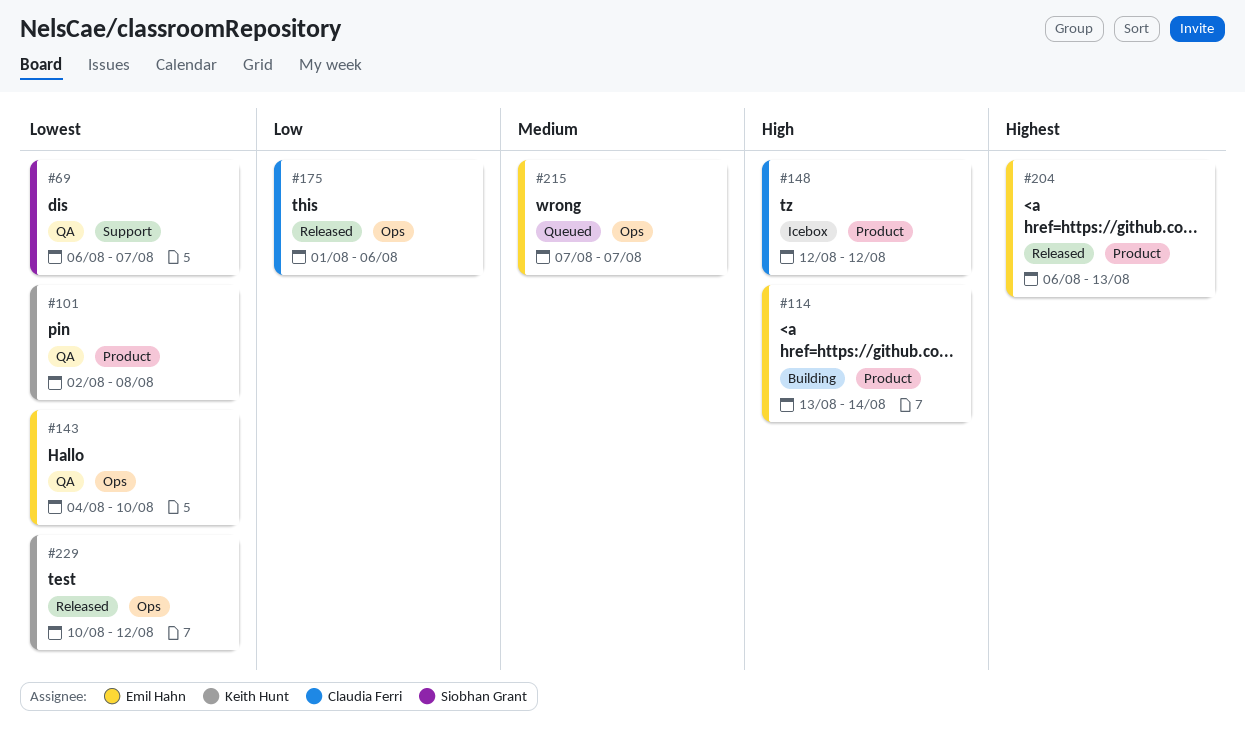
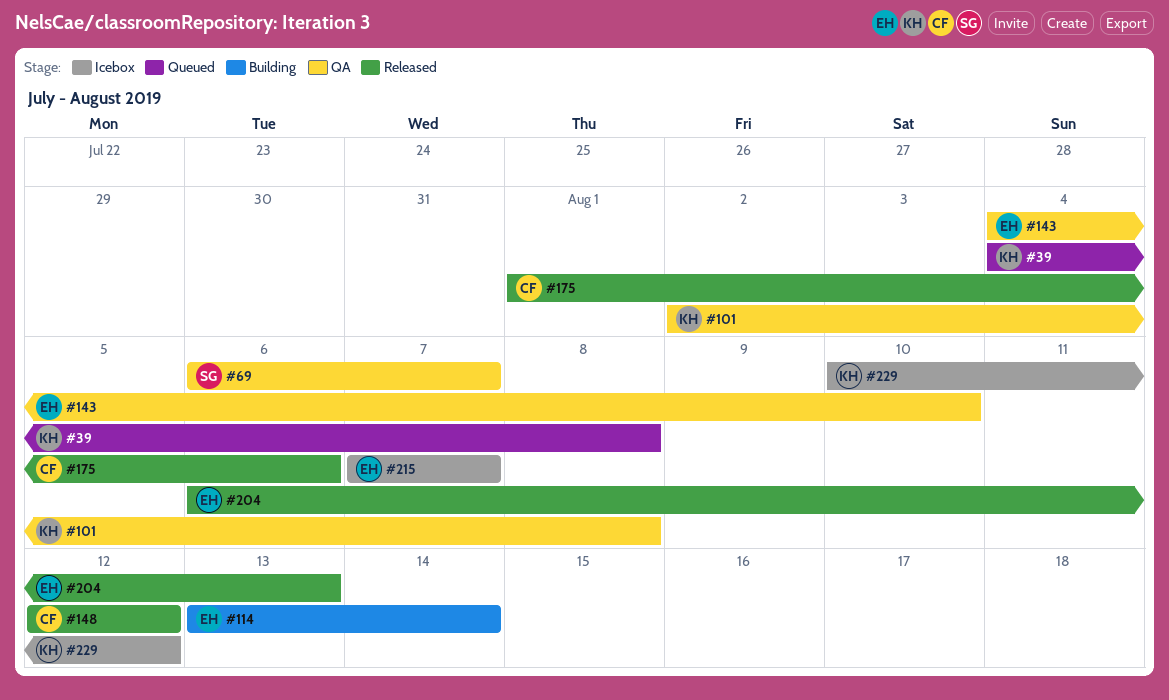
#39: none -> present
#148, status: Icebox -> Released
#215, status: Queued -> Icebox
#229, status: Released -> Icebox

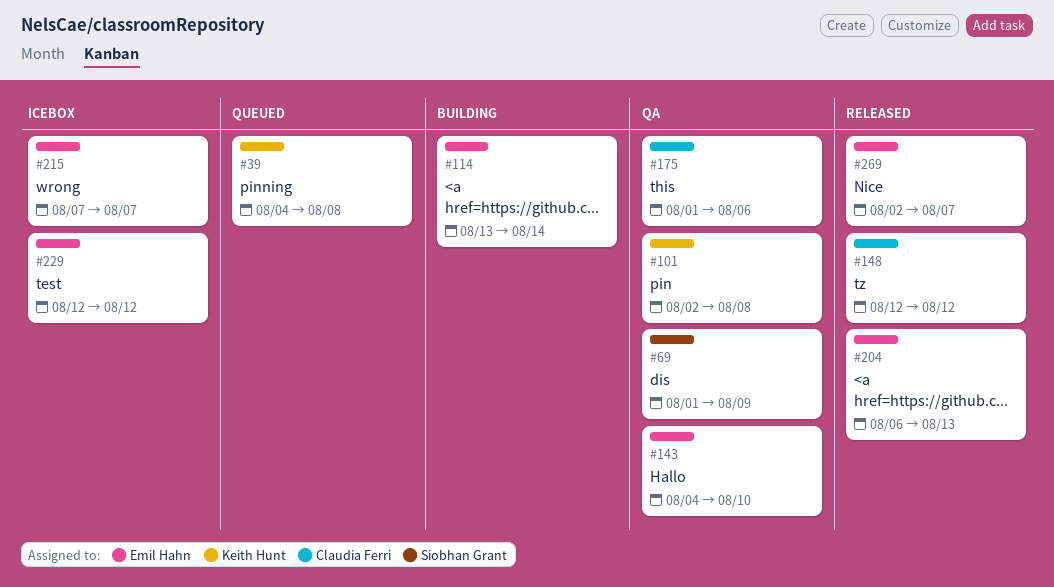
#69, start: Aug 6 -> Aug 1
#69, due: Aug 7 -> Aug 9
#175, status: Released -> QA
#229, owner: Keith Hunt -> Emil Hahn
#229, start: Aug 10 -> Aug 12
#269: none -> present

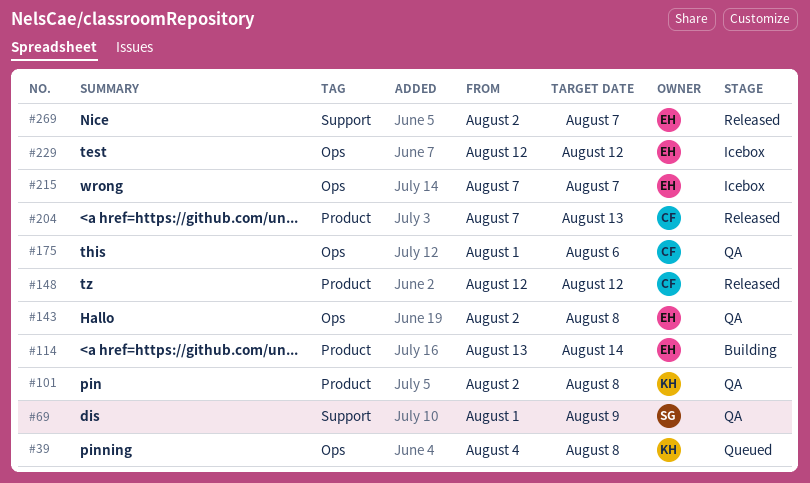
#143, start: Aug 4 -> Aug 2
#143, due: Aug 10 -> Aug 8
#204, owner: Emil Hahn -> Claudia Ferri
#204, start: Aug 6 -> Aug 7

